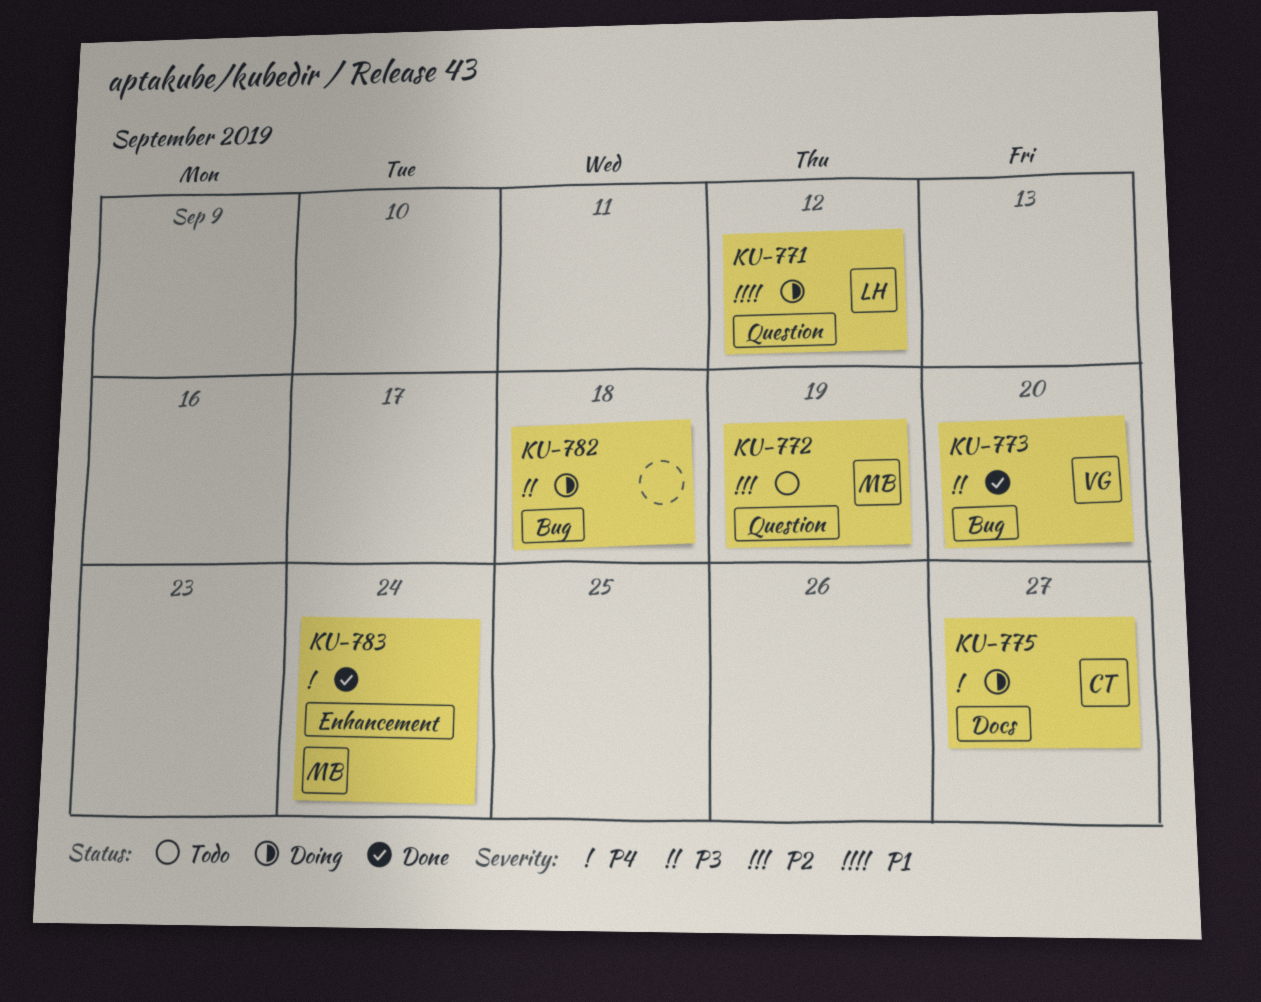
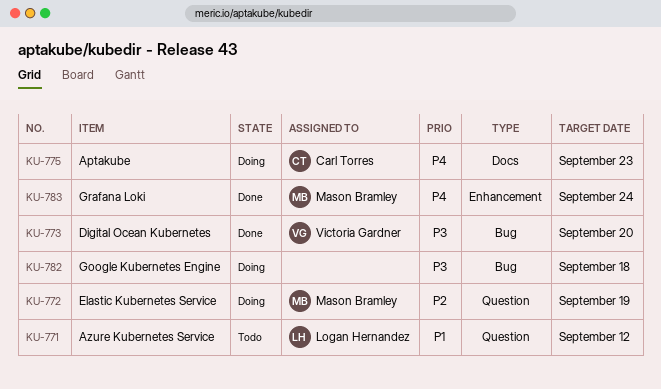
KU-771, status: Doing -> Todo
KU-772, status: Todo -> Doing
KU-775, due: Sep 27 -> Sep 23

